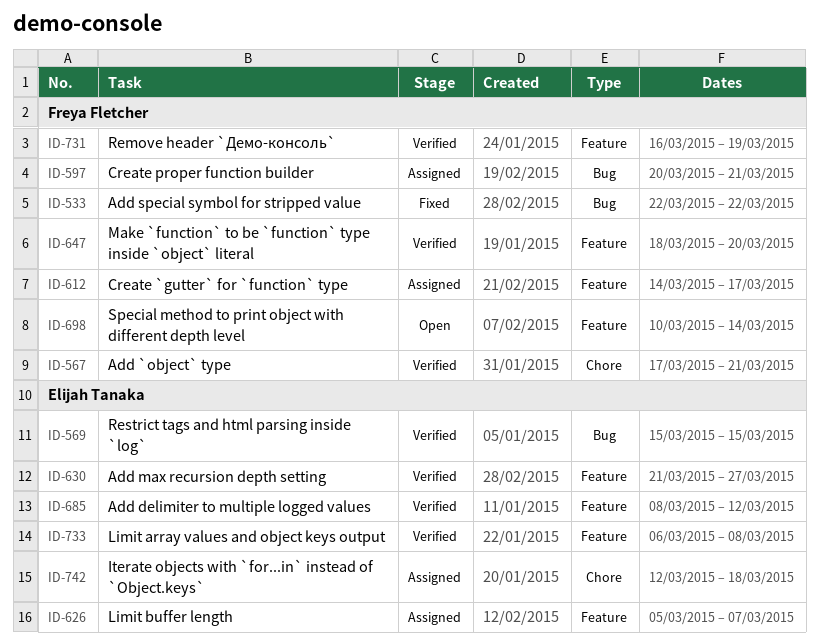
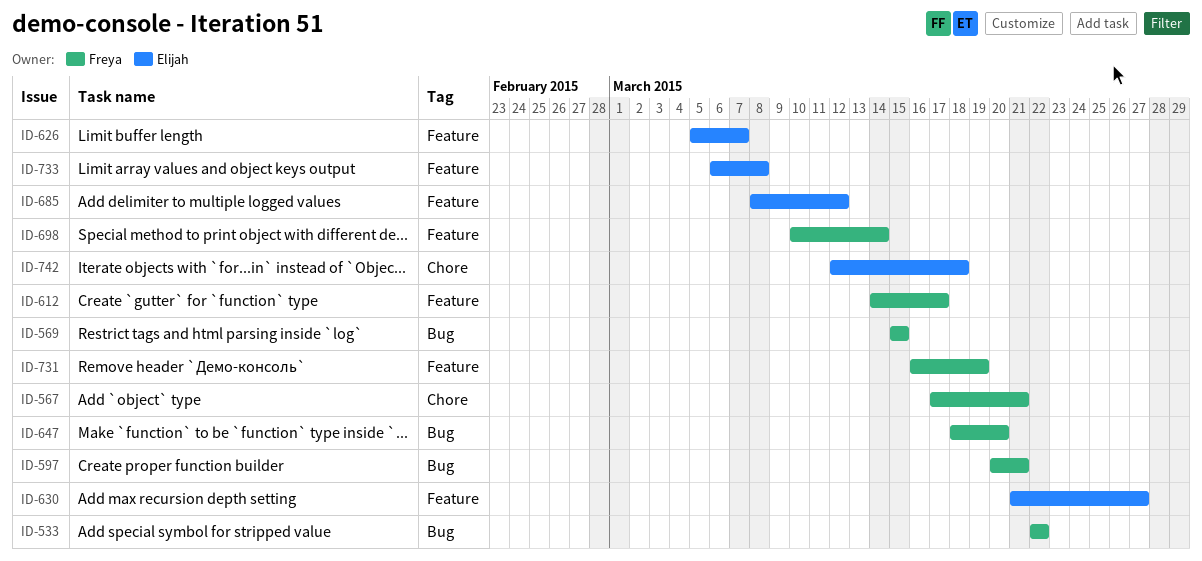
ID-569, owner: Elijah Tanaka -> Freya Fletcher
ID-647, label: Feature -> Bug

